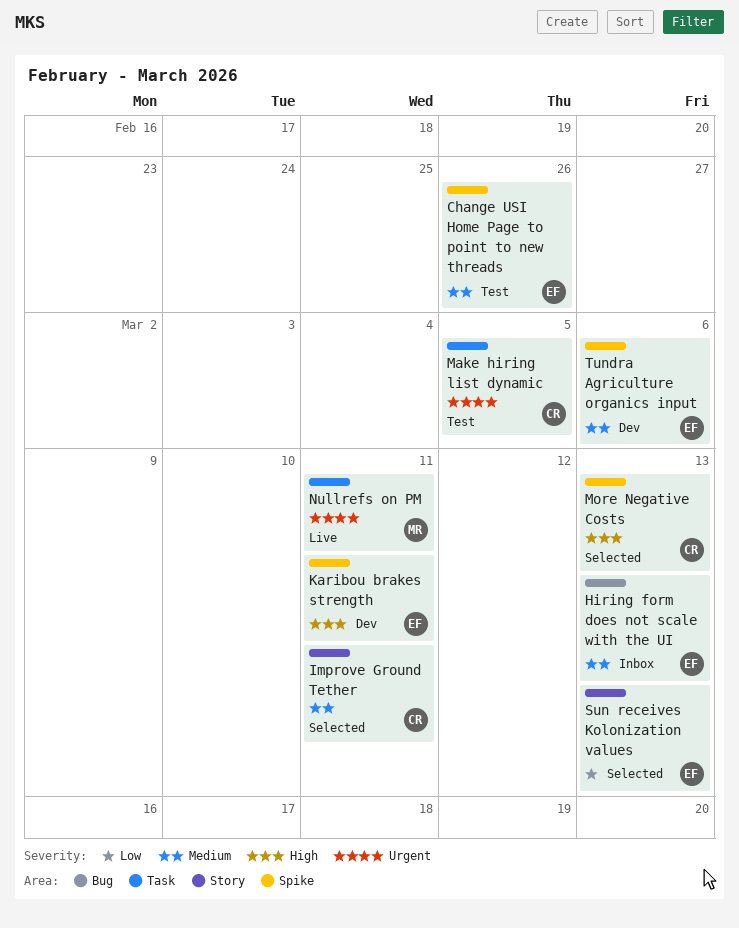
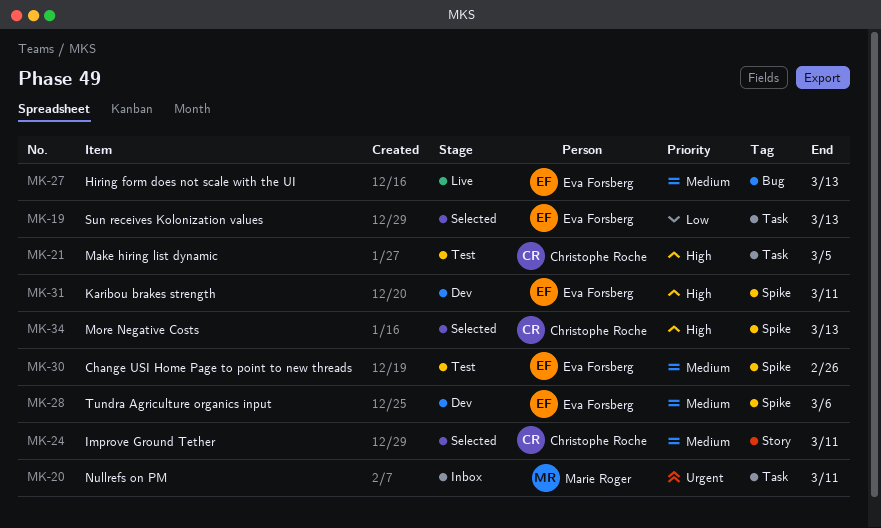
Hiring form does not scale with the UI, status: Inbox -> Live
Make hiring list dynamic, priority: Urgent -> High
Nullrefs on PM, status: Live -> Inbox
Sun receives Kolonization values, label: Story -> Task

